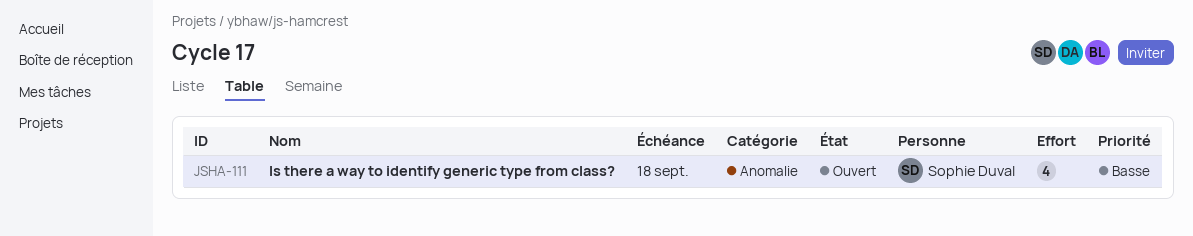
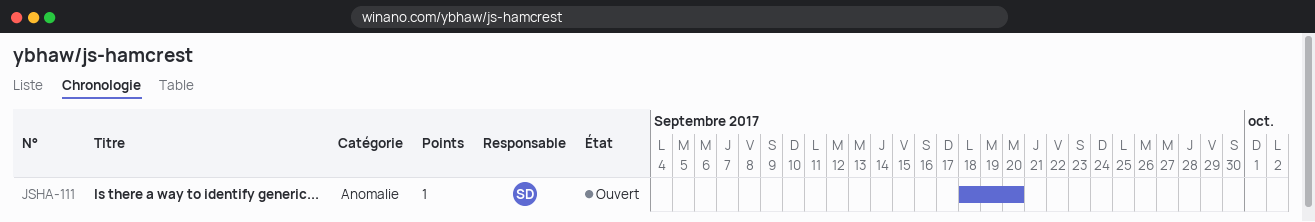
JSHA-111, estimate: 4 -> 1
JSHA-111, due: Sep 18 -> Sep 20

